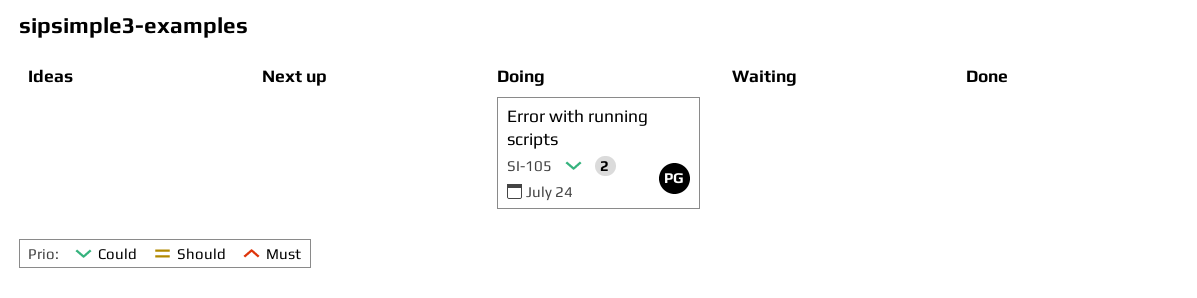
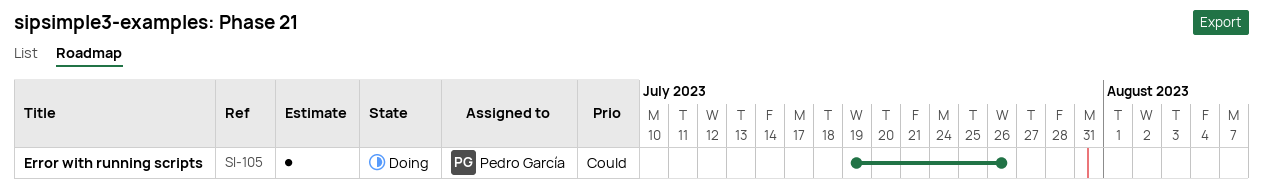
SI-105, estimate: 2 -> 1
SI-105, due: Jul 24 -> Jul 26

